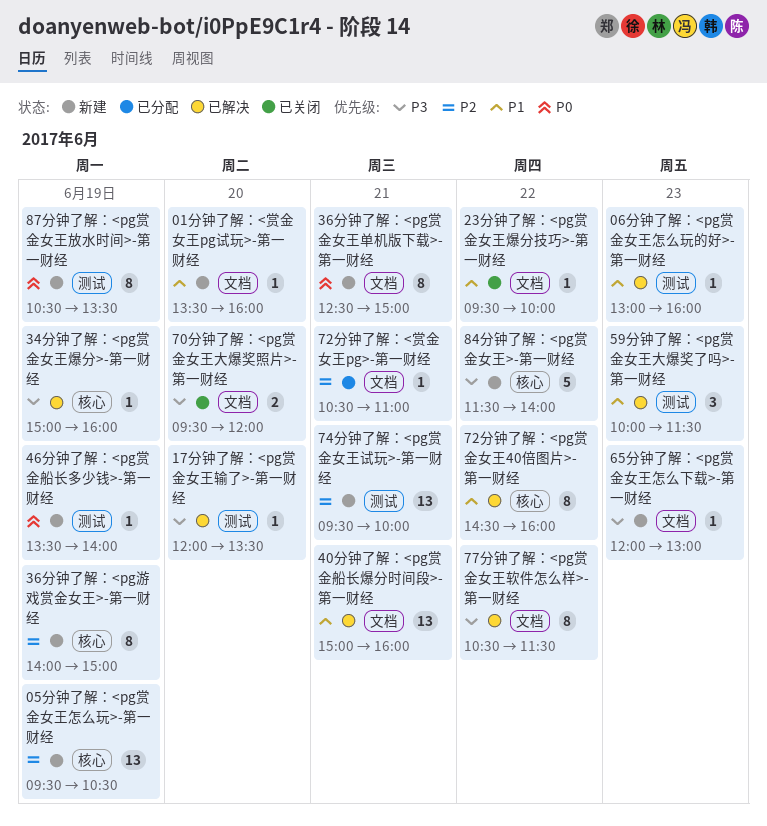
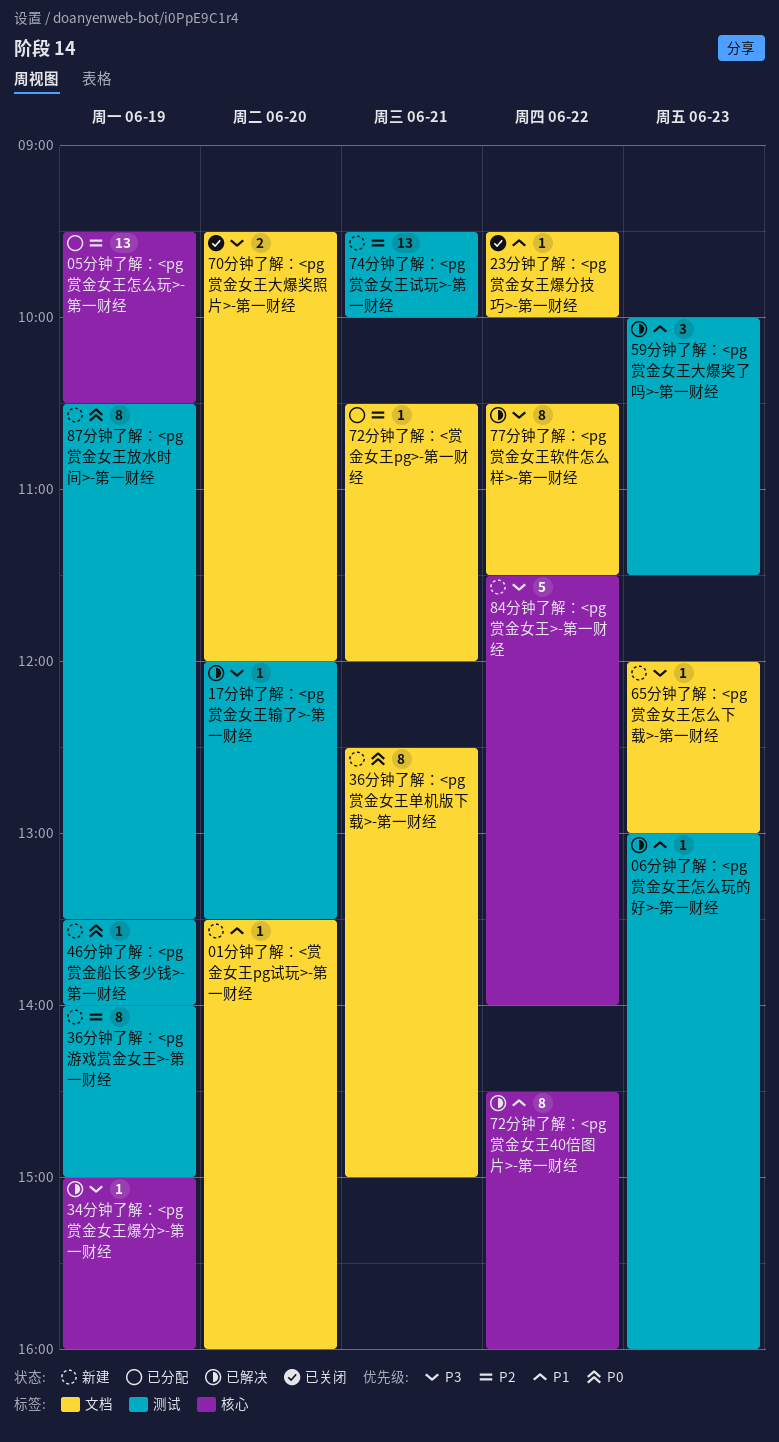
05分钟了解：<pg赏金女王怎么玩>-第一财经, status: 新建 -> 已分配
36分钟了解：<pg游戏赏金女王>-第一财经, label: 核心 -> 测试
40分钟了解：<pg赏金船长爆分时间段>-第一财经: present -> none
72分钟了解：<赏金女王pg>-第一财经, ends: 11:00 -> 12:00

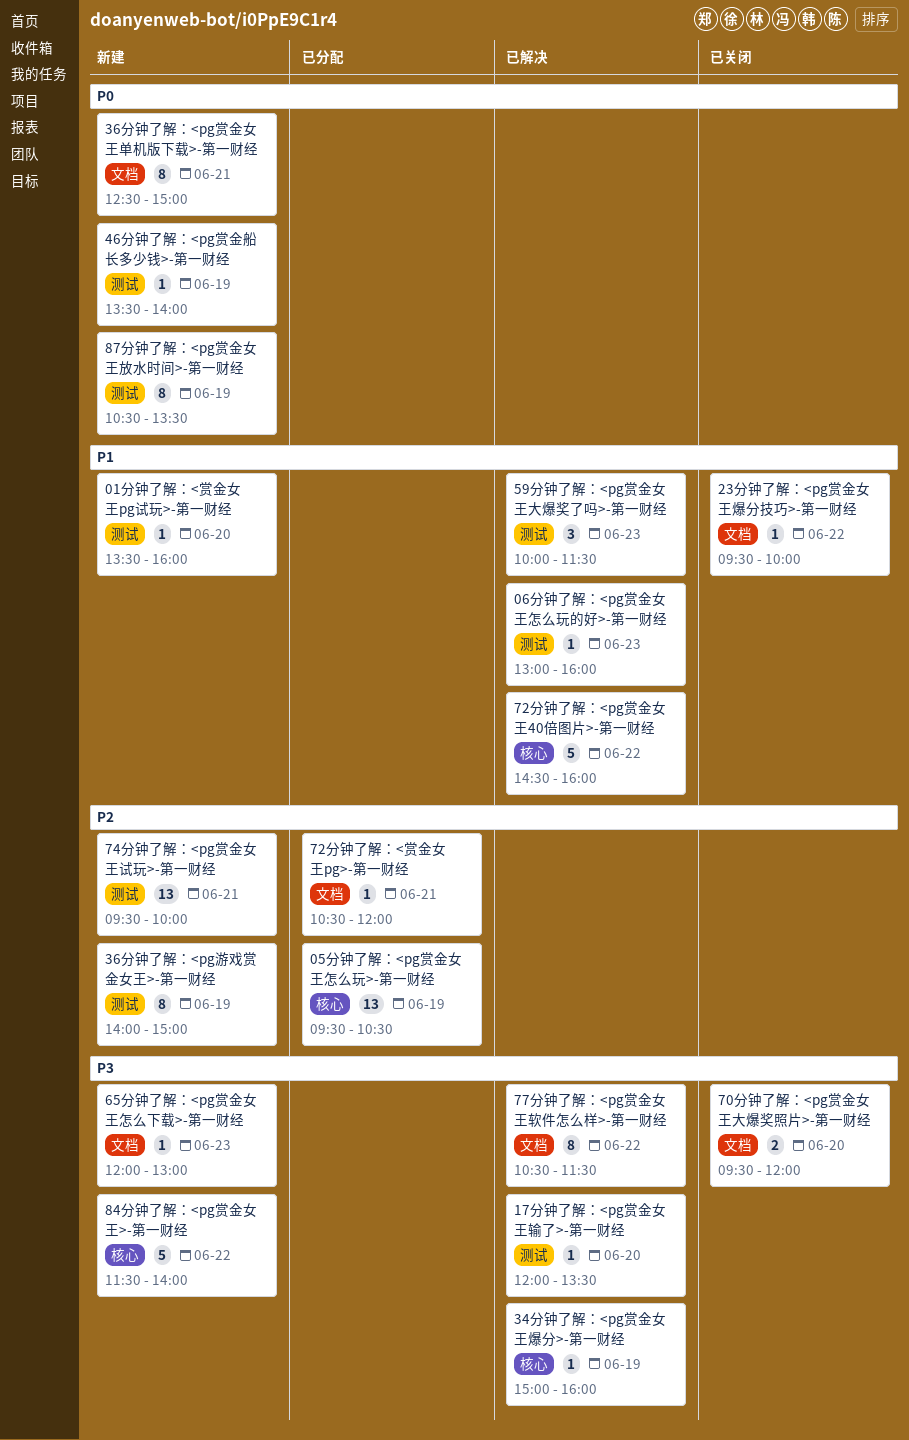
01分钟了解：<赏金女王pg试玩>-第一财经, label: 文档 -> 测试
72分钟了解：<pg赏金女王40倍图片>-第一财经, estimate: 8 -> 5

